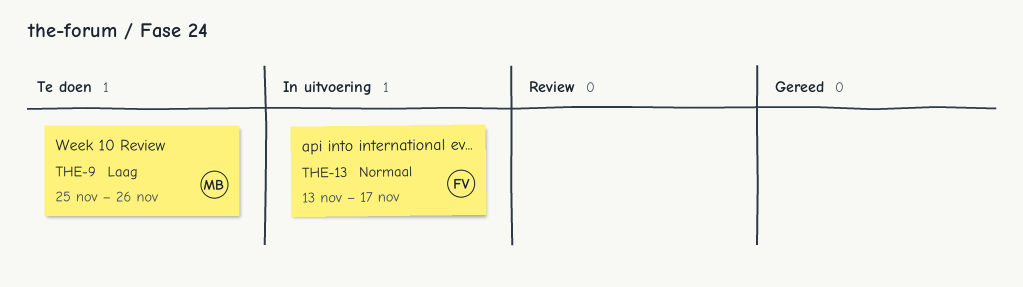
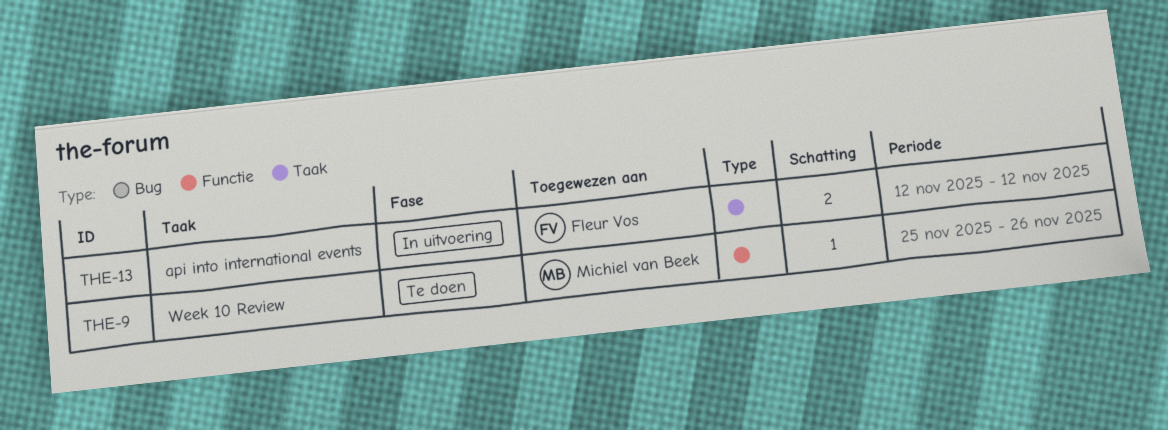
THE-13, start: Nov 13 -> Nov 12
THE-13, due: Nov 17 -> Nov 12

